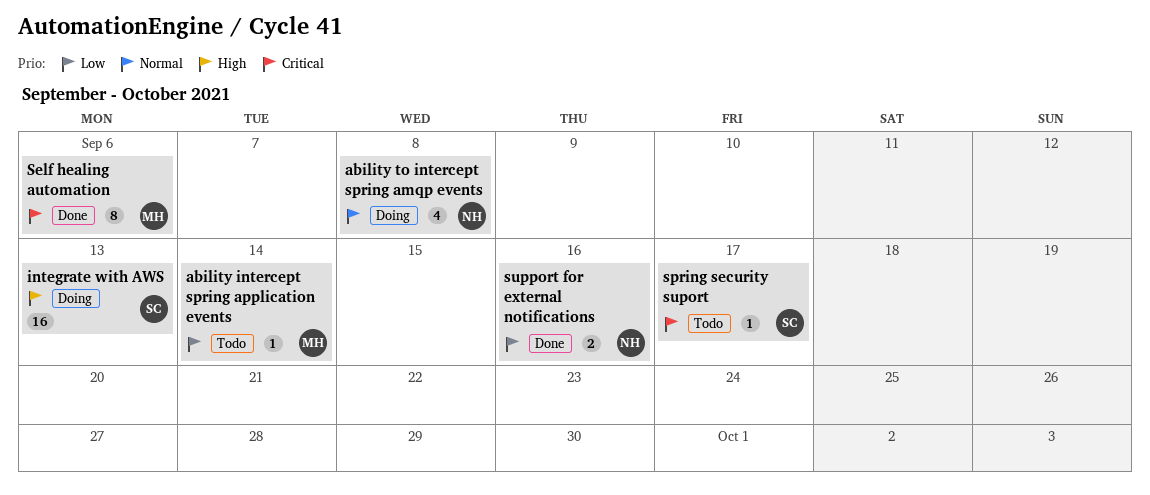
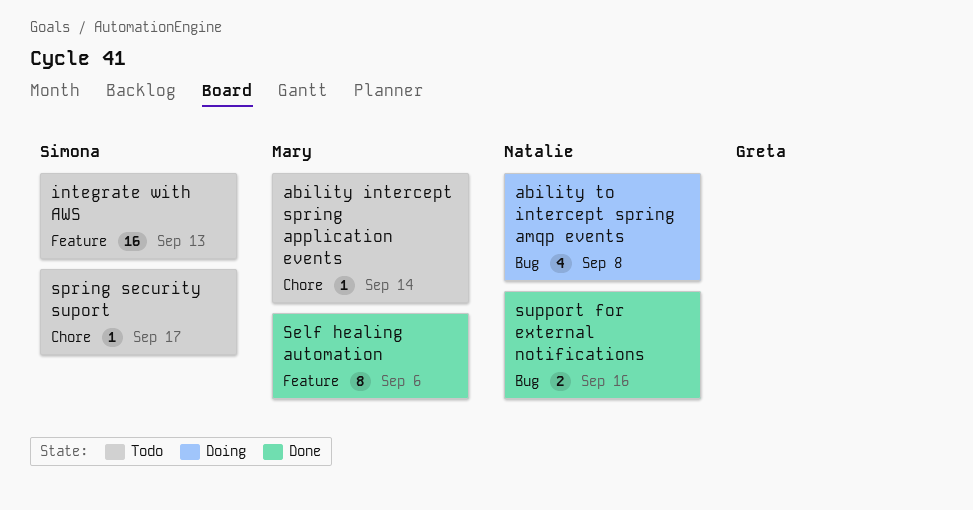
integrate with AWS, status: Doing -> Todo

